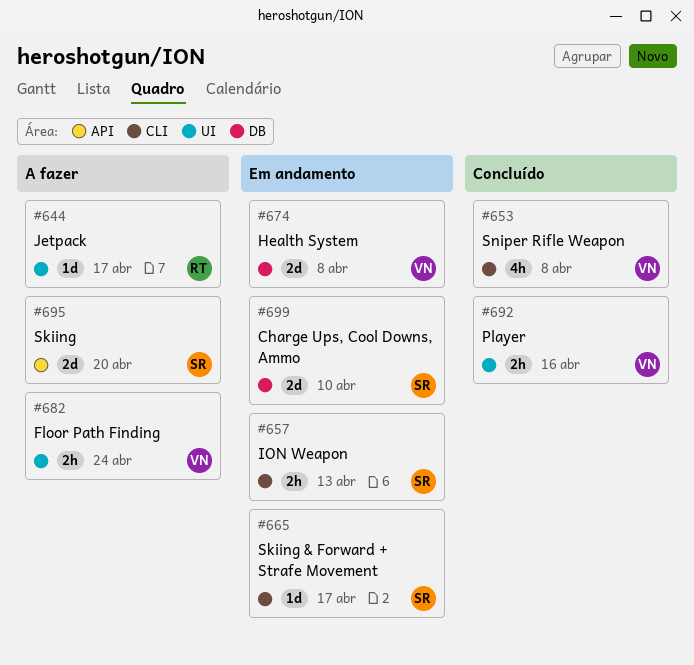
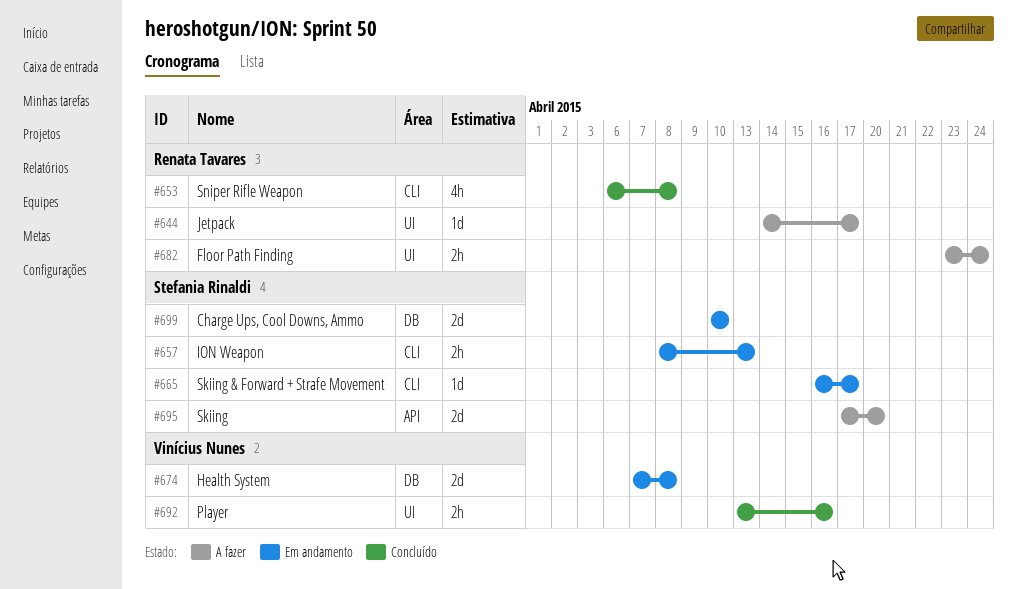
#653, owner: Vinícius Nunes -> Renata Tavares
#682, owner: Vinícius Nunes -> Renata Tavares

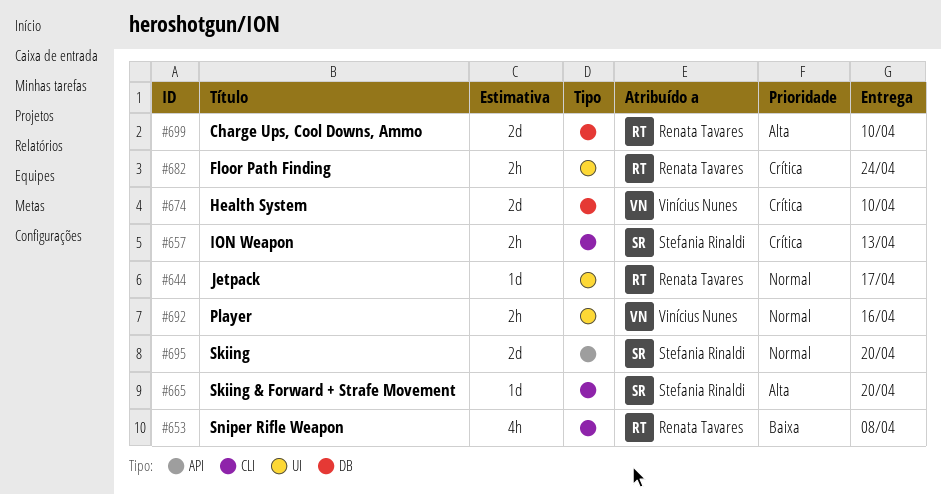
#665, due: Apr 17 -> Apr 20
#674, due: Apr 8 -> Apr 10
#699, owner: Stefania Rinaldi -> Renata Tavares

